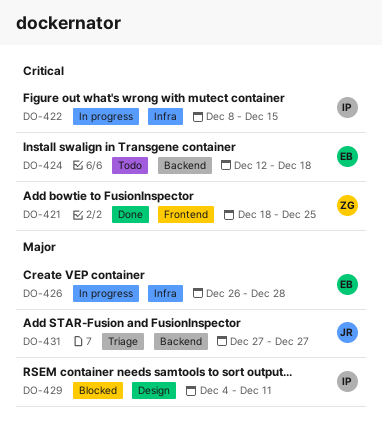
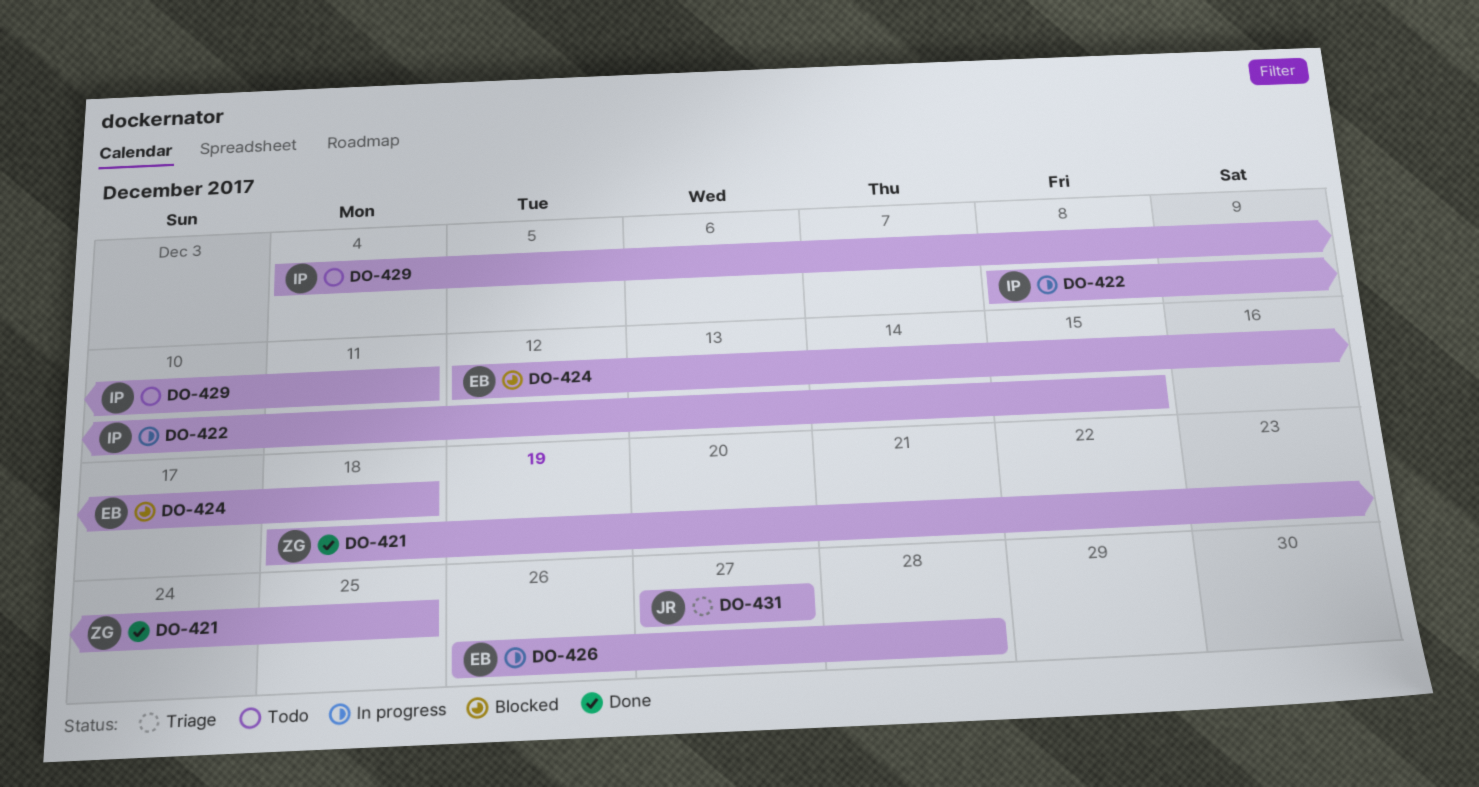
DO-424, status: Todo -> Blocked
DO-429, status: Blocked -> Todo

